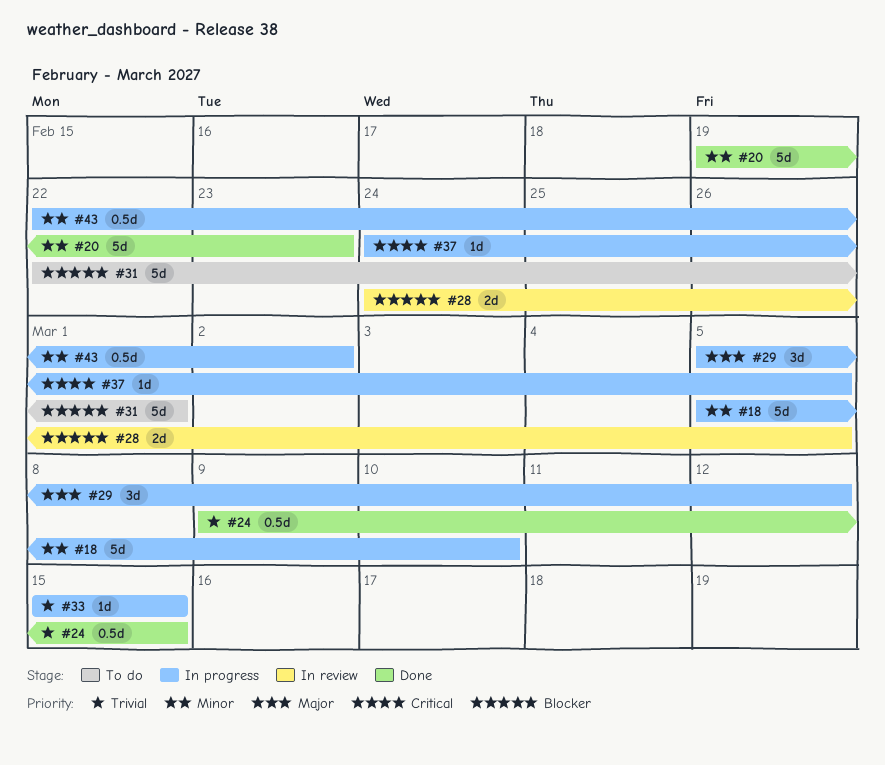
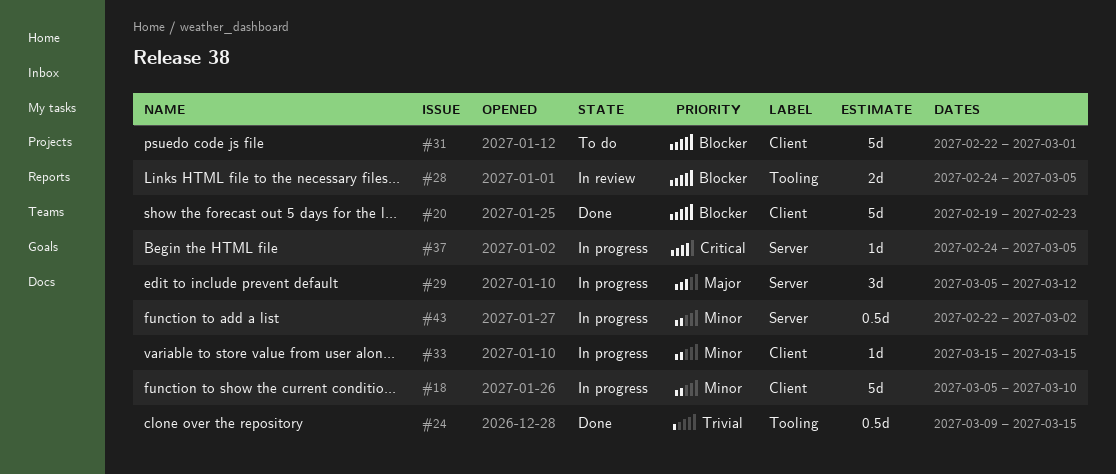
#20, priority: Minor -> Blocker
#33, priority: Trivial -> Minor

